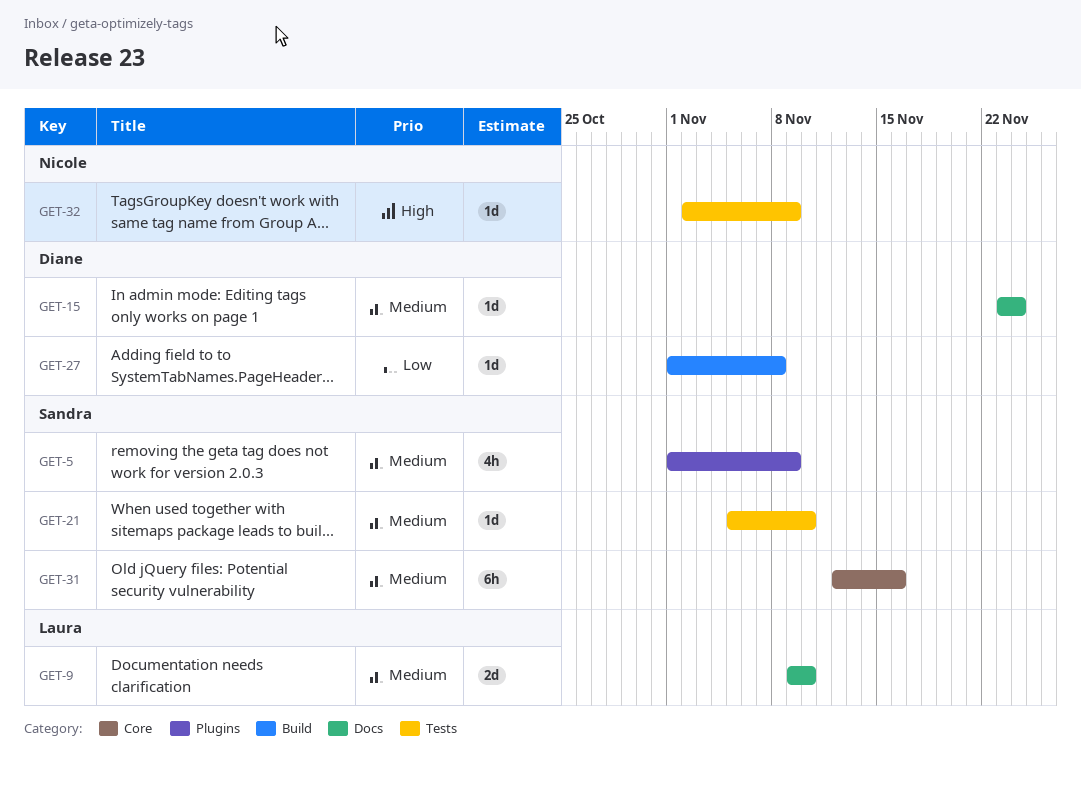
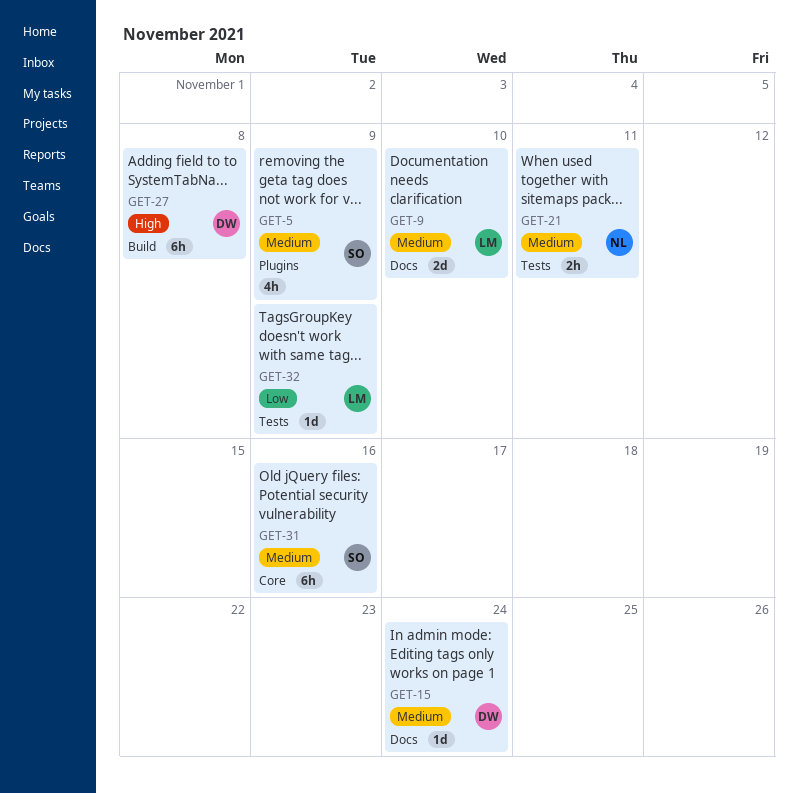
GET-21, owner: Sandra -> Nicole
GET-21, estimate: 1d -> 2h
GET-21, due: Nov 10 -> Nov 11
GET-27, priority: Low -> High
GET-27, estimate: 1d -> 6h
GET-32, owner: Nicole -> Laura
GET-32, priority: High -> Low

